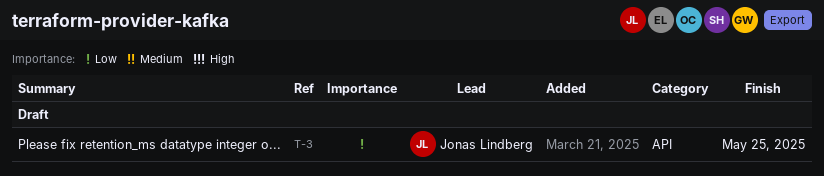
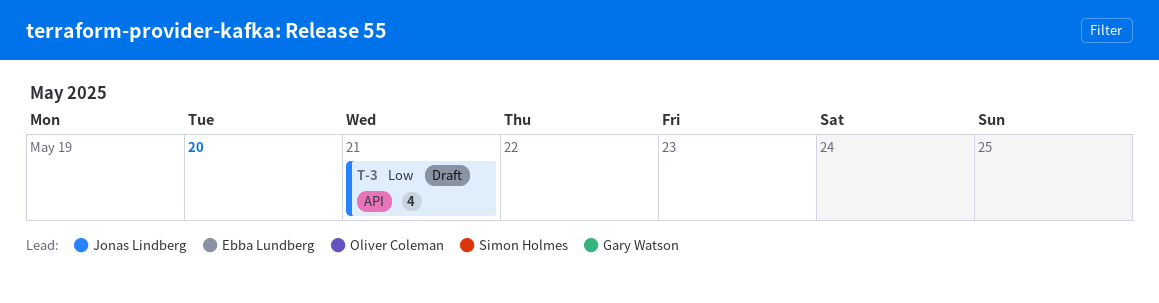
T-3, due: May 25 -> May 21

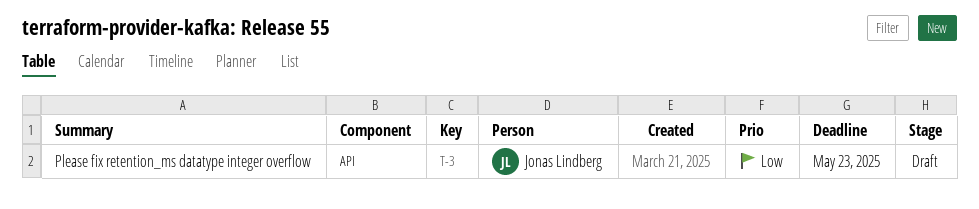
T-3, due: May 21 -> May 23

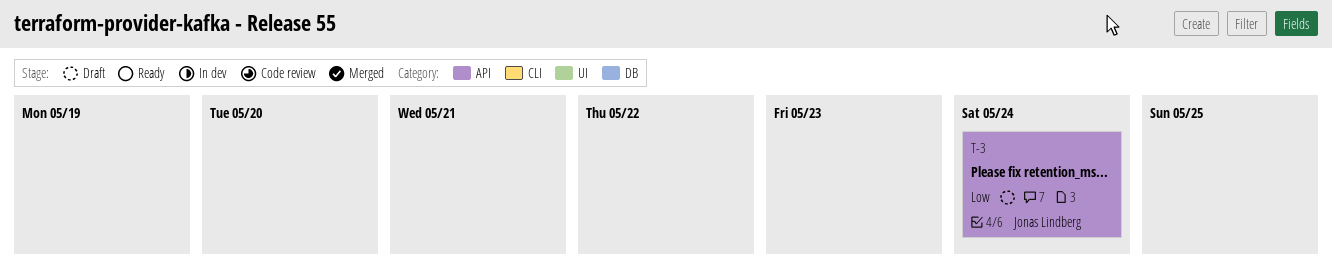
T-3, due: May 23 -> May 24

